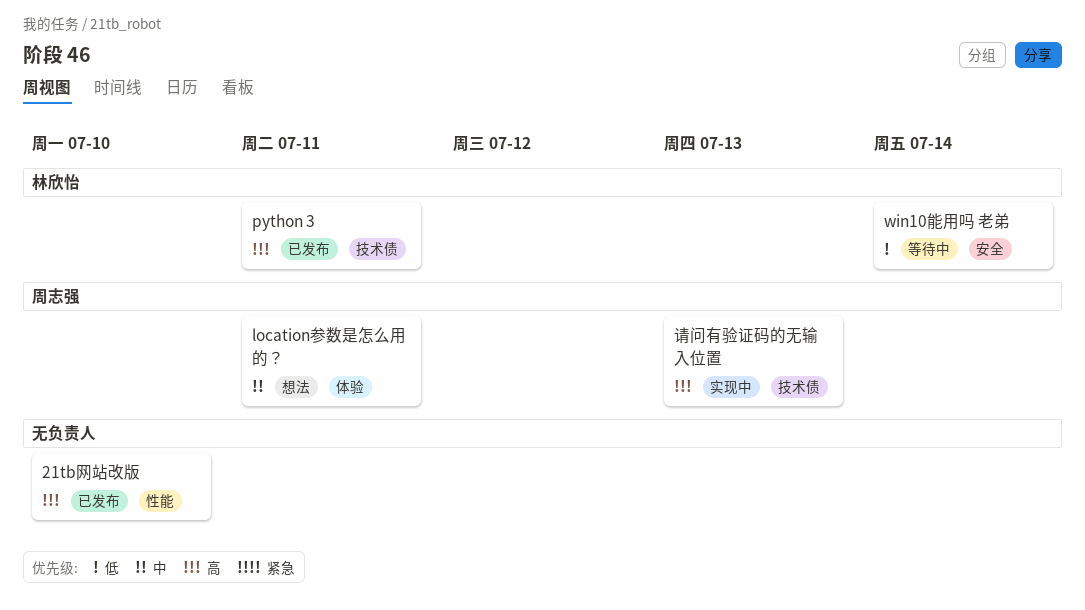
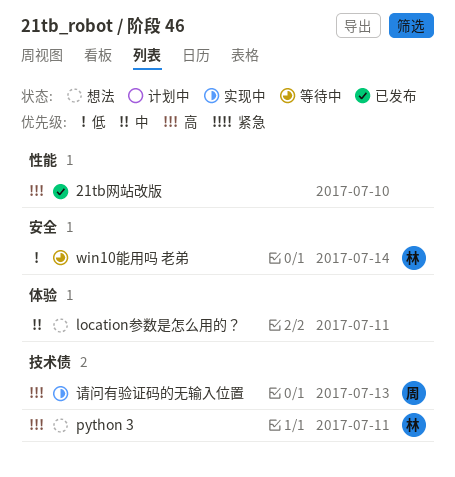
location参数是怎么用的？, owner: 周志强 -> none
python 3, status: 已发布 -> 想法

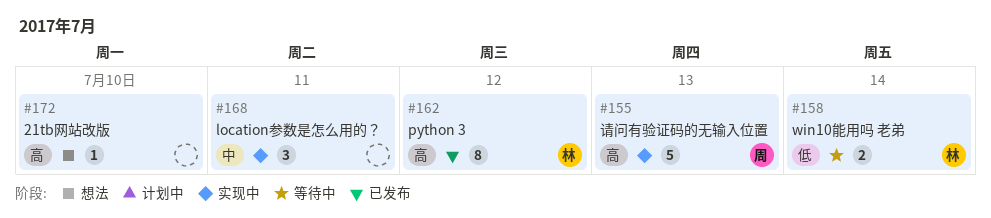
21tb网站改版, status: 已发布 -> 想法
location参数是怎么用的？, status: 想法 -> 实现中
python 3, status: 想法 -> 已发布
python 3, due: Jul 11 -> Jul 12

